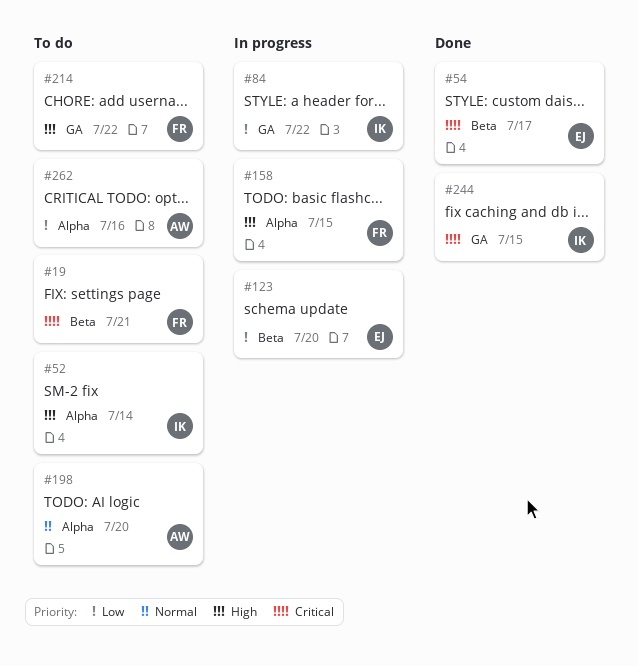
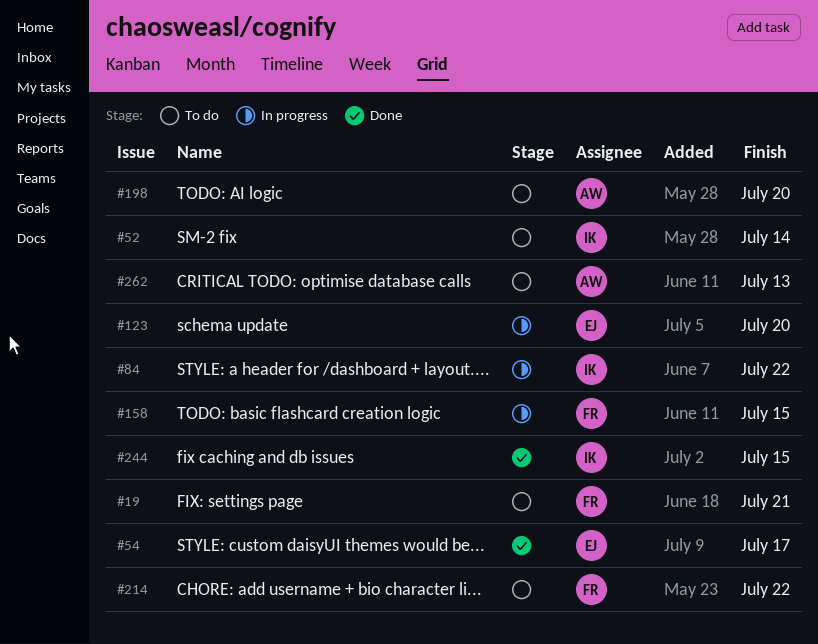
#262, due: Jul 16 -> Jul 13

